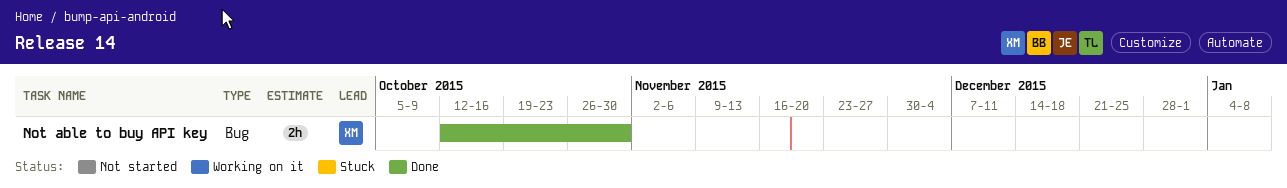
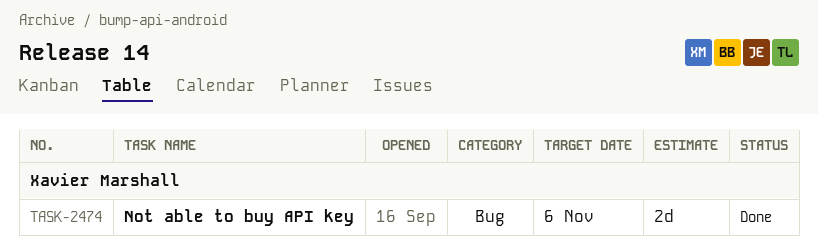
Not able to buy API key, estimate: 2h -> 2d
Not able to buy API key, due: Oct 30 -> Nov 6

